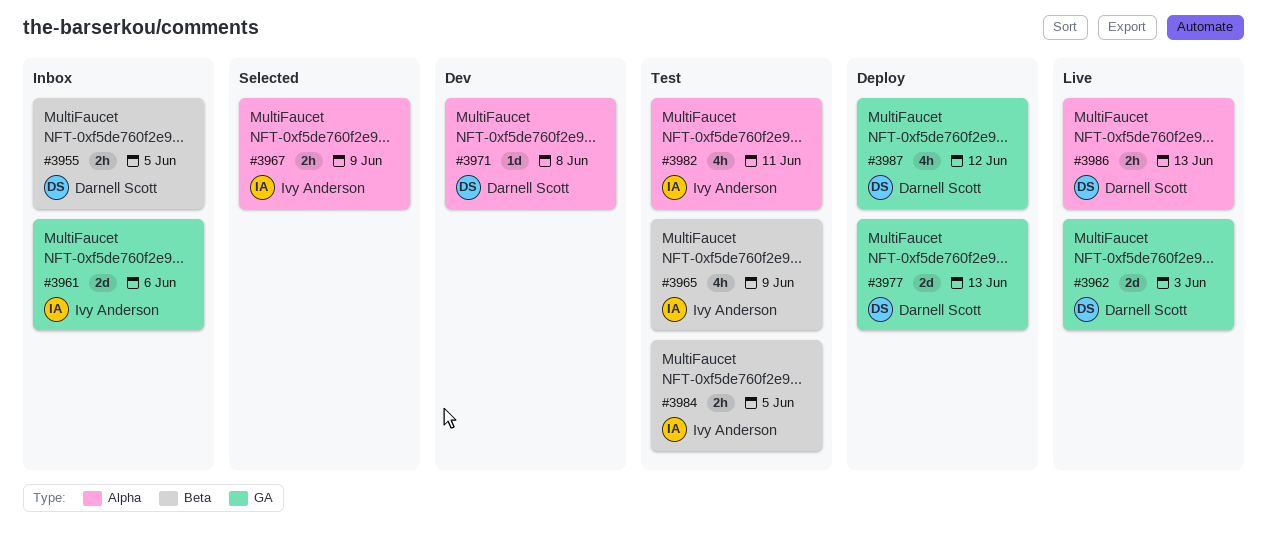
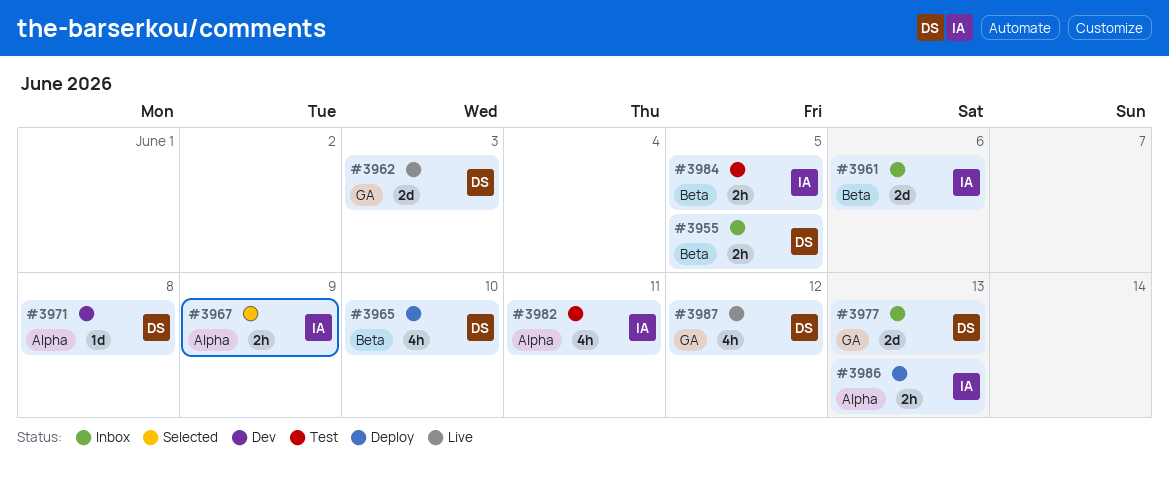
#3961, label: GA -> Beta
#3965, status: Test -> Deploy
#3965, owner: Ivy Anderson -> Darnell Scott
#3965, due: Jun 9 -> Jun 10
#3977, status: Deploy -> Inbox
#3986, status: Live -> Deploy
#3986, owner: Darnell Scott -> Ivy Anderson
#3987, status: Deploy -> Live

